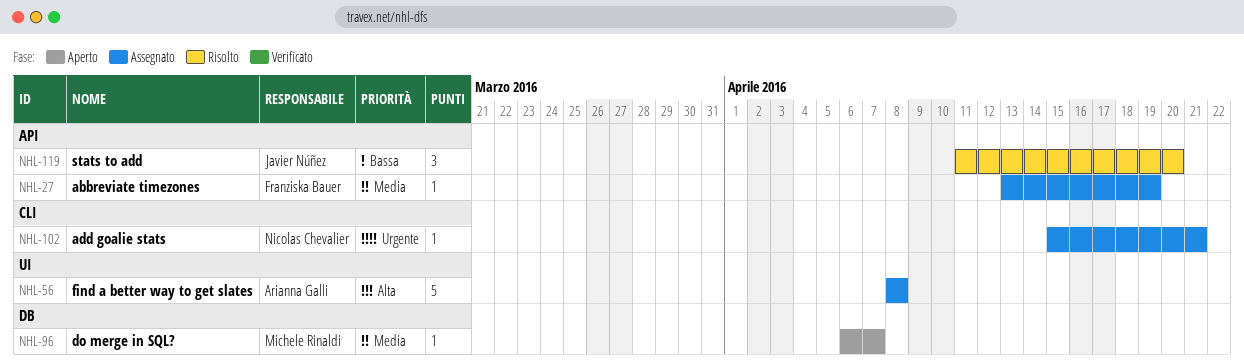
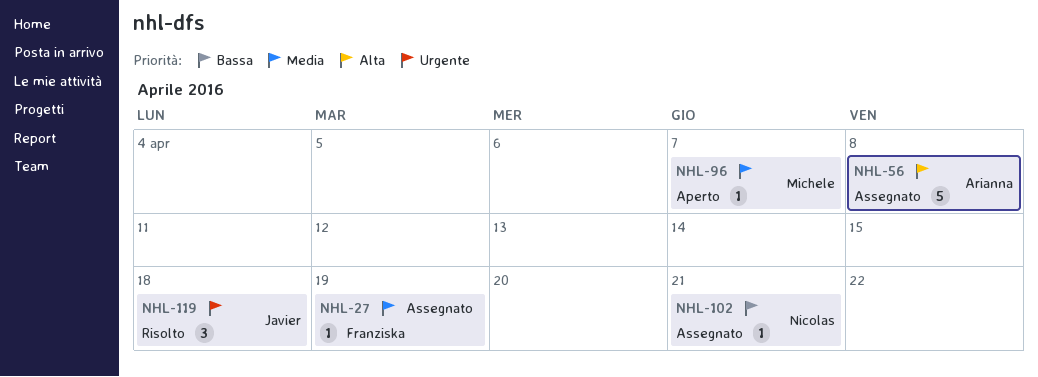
NHL-102, priority: Urgente -> Bassa
NHL-119, priority: Bassa -> Urgente
NHL-119, due: Apr 20 -> Apr 18

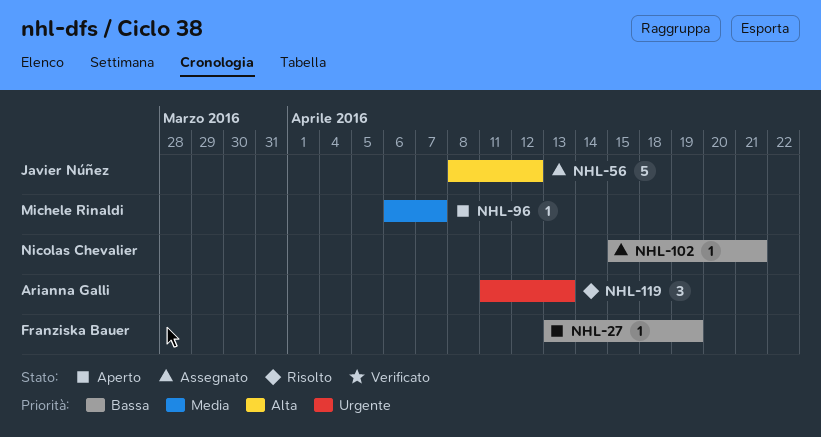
NHL-27, status: Assegnato -> Aperto
NHL-27, priority: Media -> Bassa
NHL-56, owner: Arianna Galli -> Javier Núñez
NHL-56, due: Apr 8 -> Apr 12
NHL-119, owner: Javier Núñez -> Arianna Galli
NHL-119, due: Apr 18 -> Apr 13

